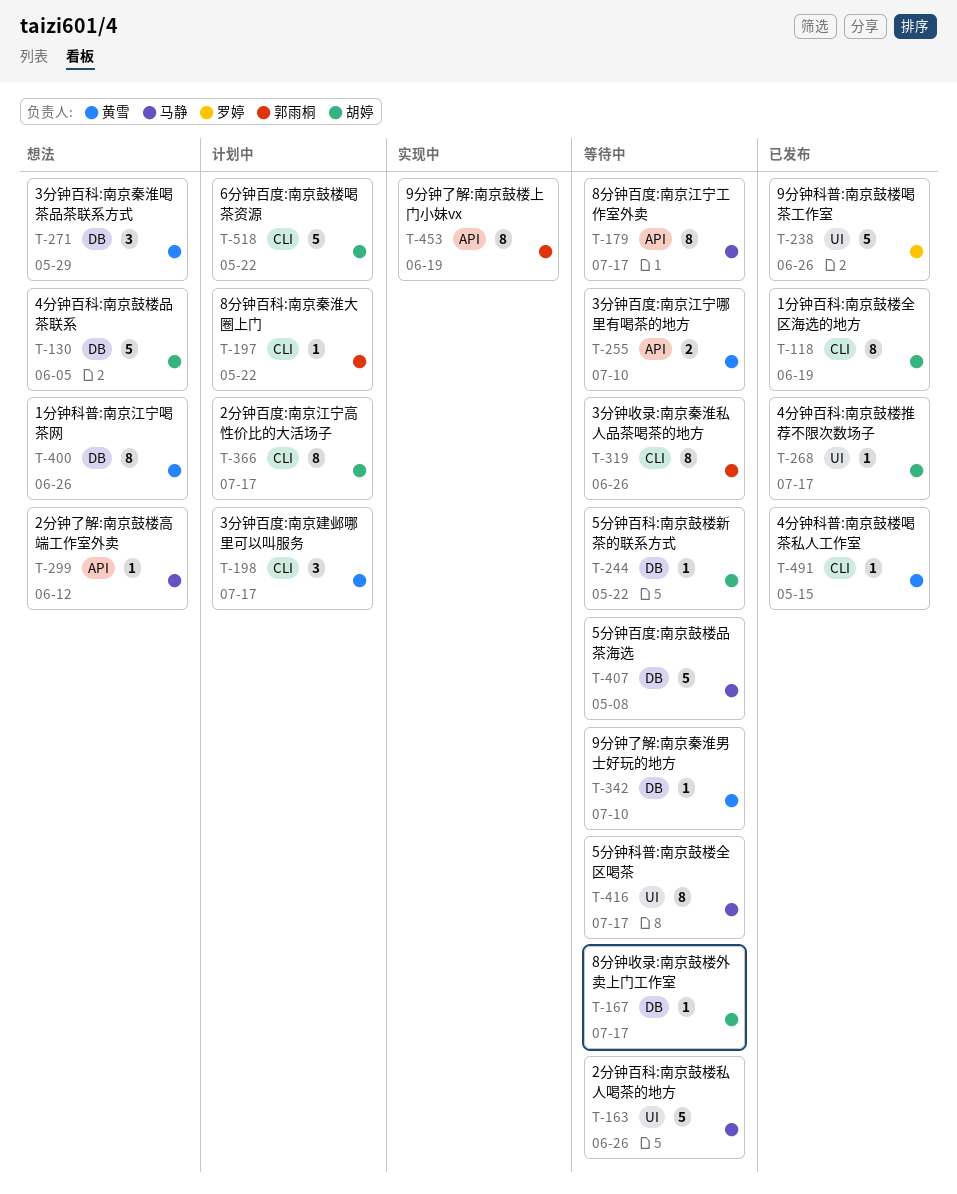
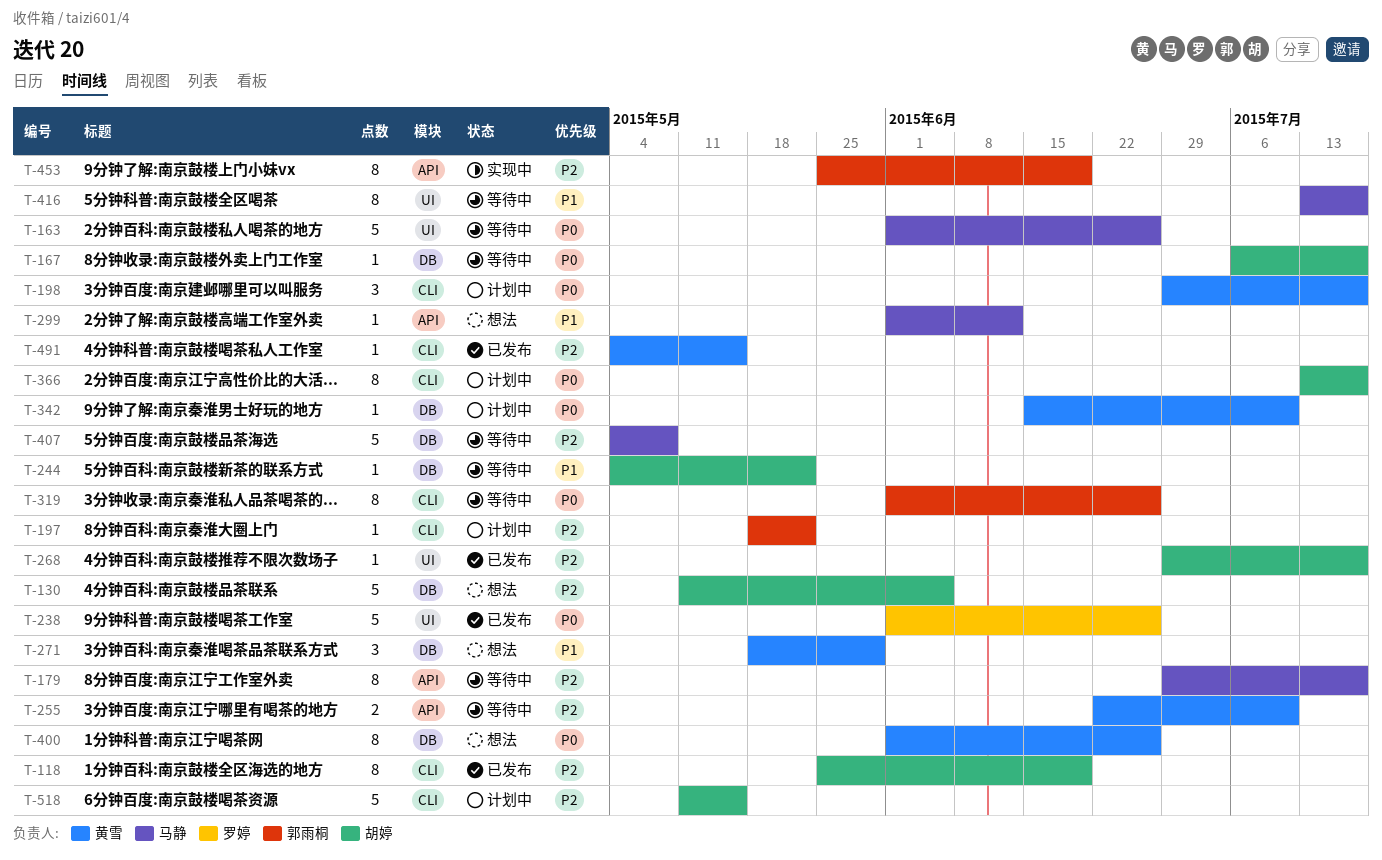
T-342, status: 等待中 -> 计划中
T-518, due: May 22 -> May 15

